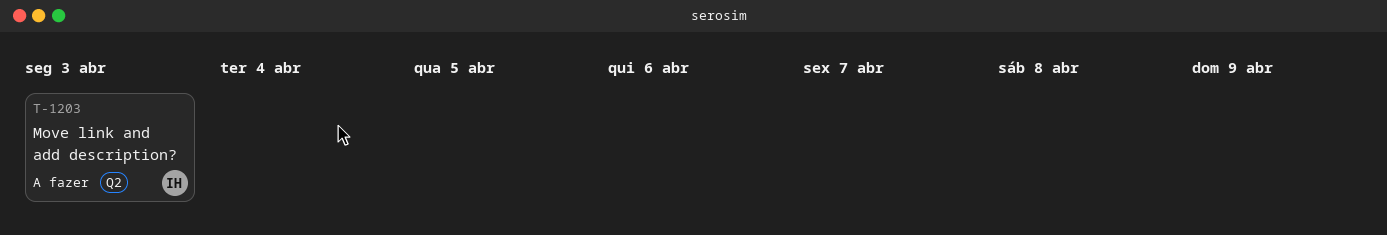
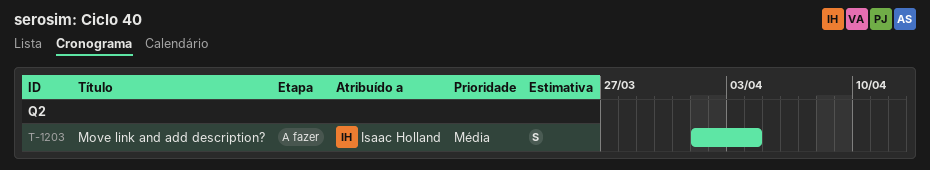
T-1203, due: Apr 3 -> Apr 4

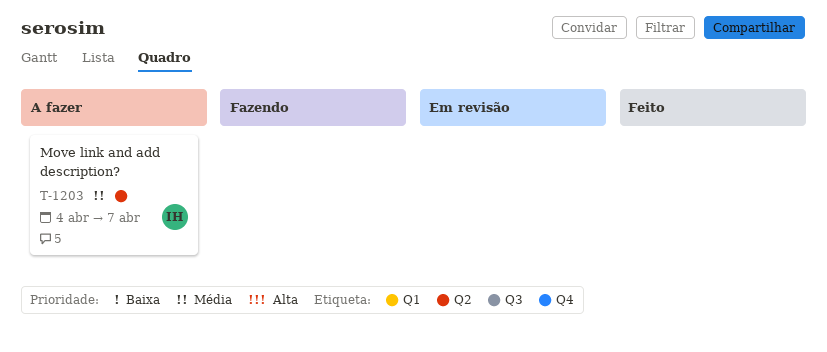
T-1203, start: Apr 1 -> Apr 4
T-1203, due: Apr 4 -> Apr 7

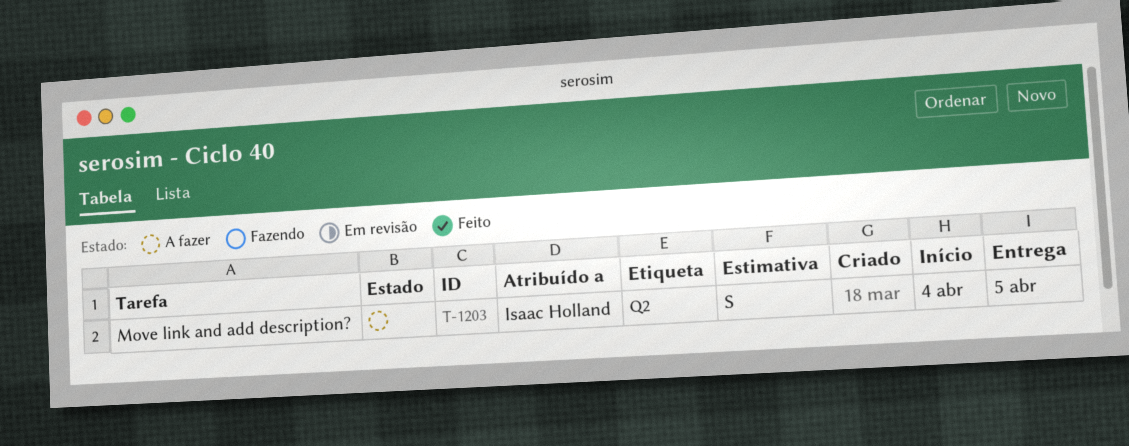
T-1203, due: Apr 7 -> Apr 5

